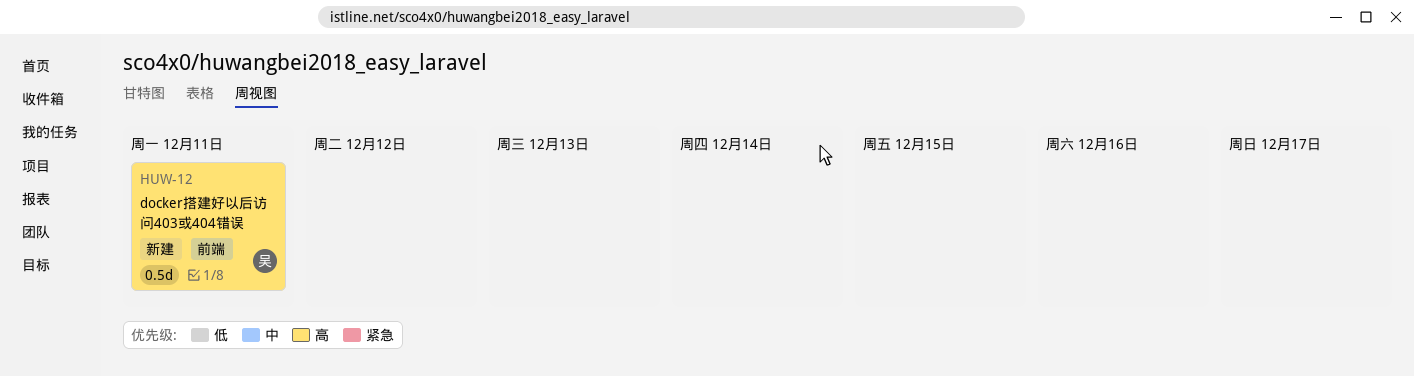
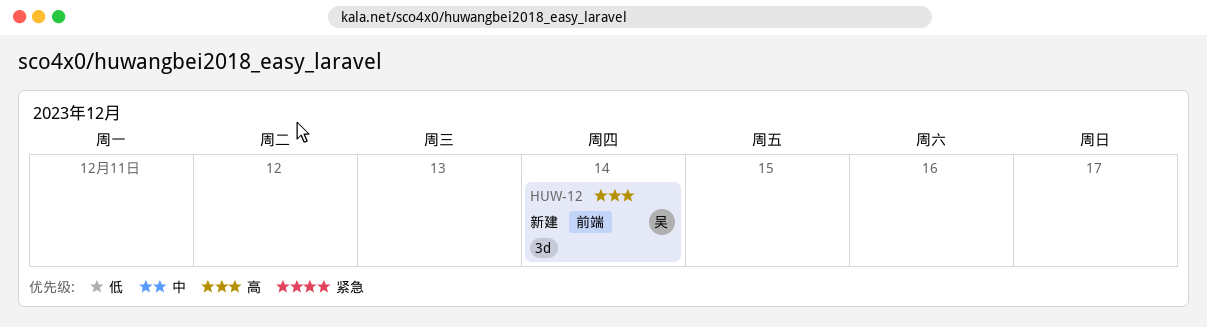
HUW-12, estimate: 0.5d -> 3d
HUW-12, due: Dec 11 -> Dec 14

